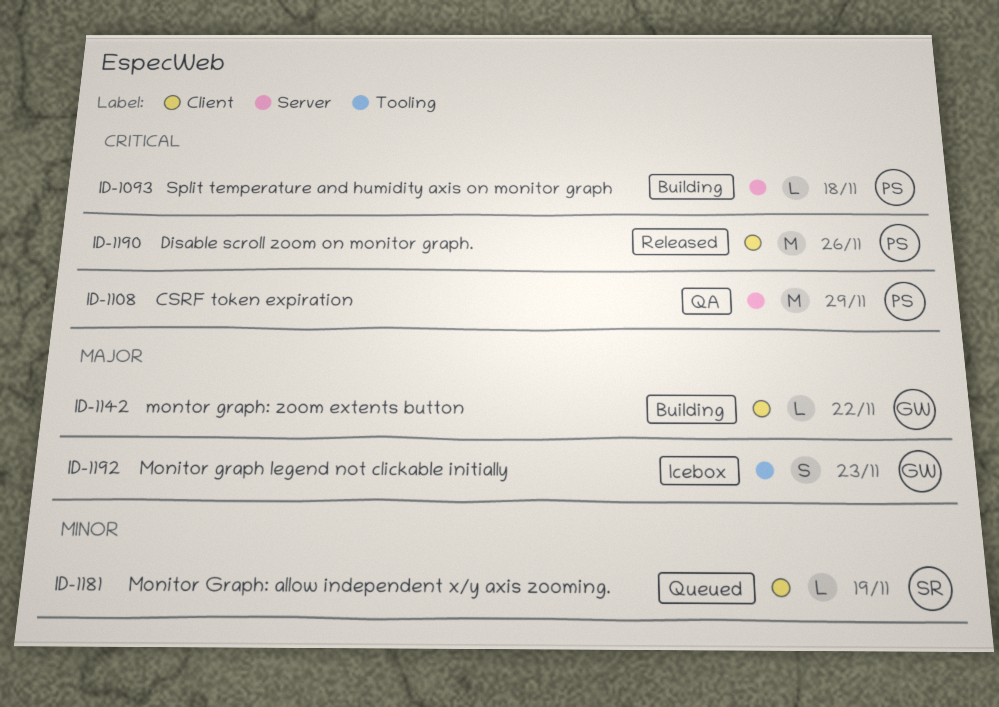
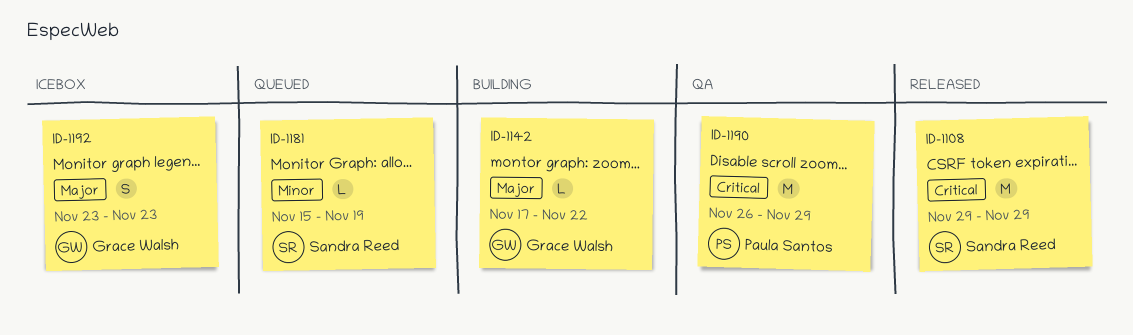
ID-1093: present -> none
ID-1108, status: QA -> Released
ID-1108, owner: Paula Santos -> Sandra Reed
ID-1190, status: Released -> QA
ID-1190, due: Nov 26 -> Nov 29

